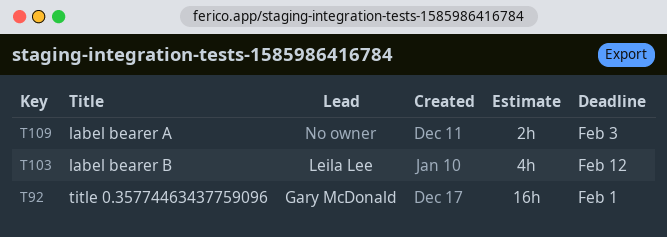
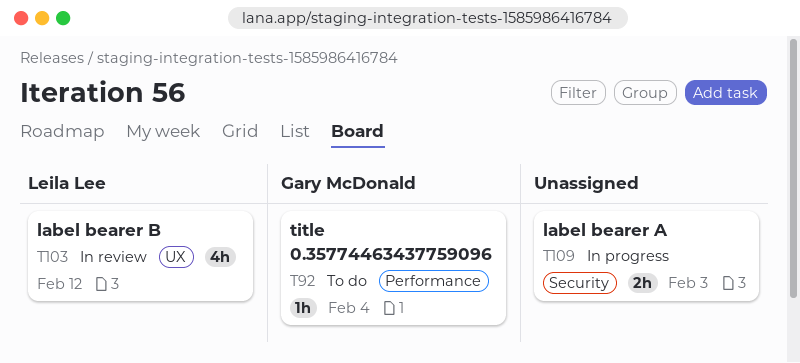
T92, estimate: 16h -> 1h
T92, due: Feb 1 -> Feb 4

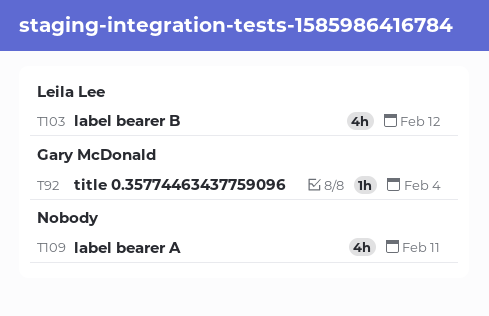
T109, estimate: 2h -> 4h
T109, due: Feb 3 -> Feb 11

